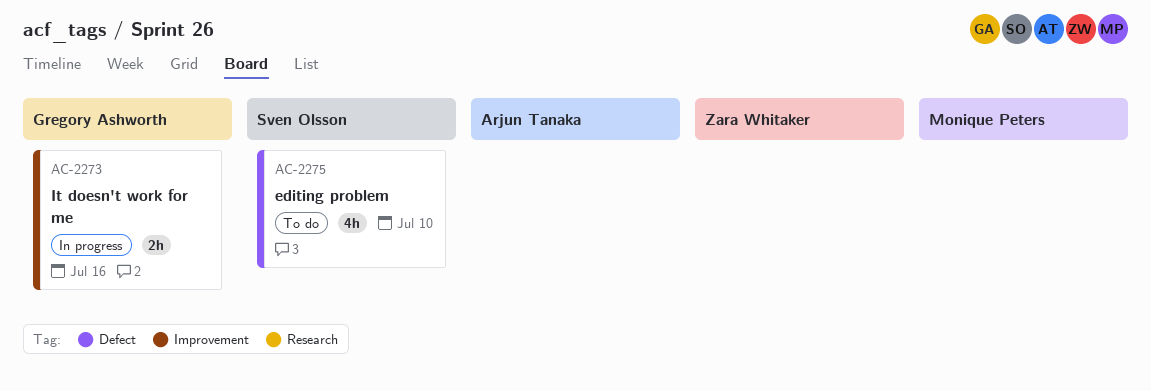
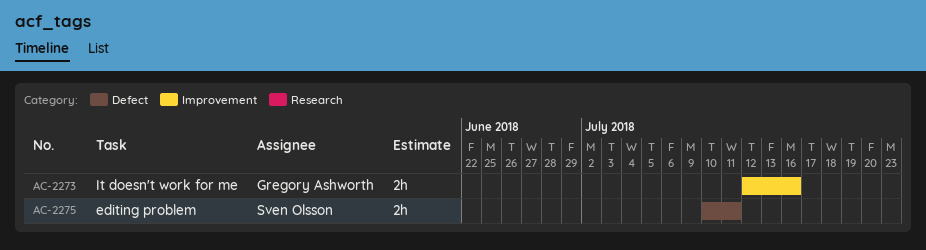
AC-2275, estimate: 4h -> 2h
AC-2275, due: Jul 10 -> Jul 11

